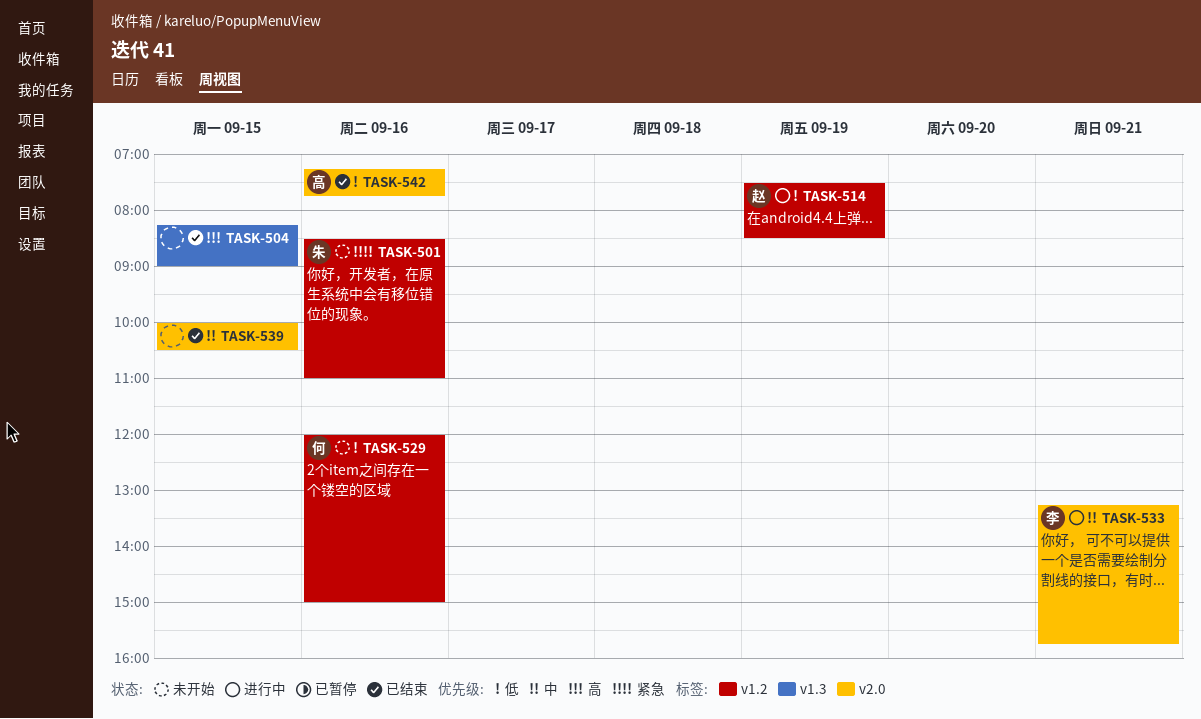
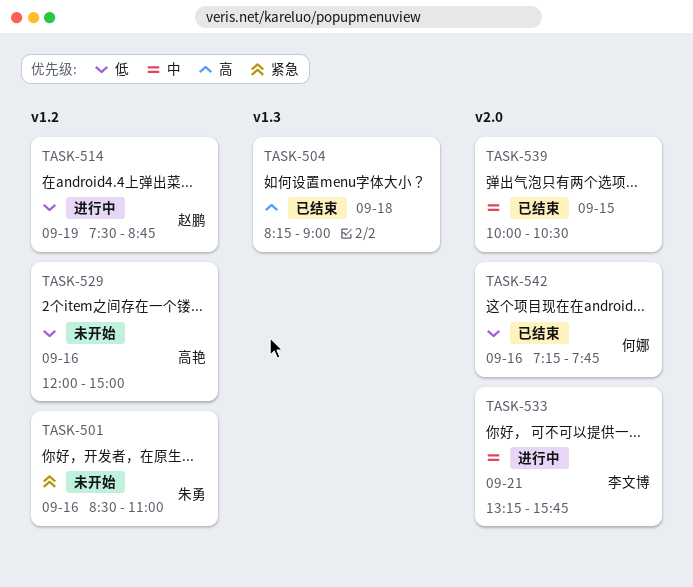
TASK-504, day: Sep 15 -> Sep 18
TASK-514, ends: 08:30 -> 08:45
TASK-529, owner: 何娜 -> 高艳
TASK-542, owner: 高艳 -> 何娜

